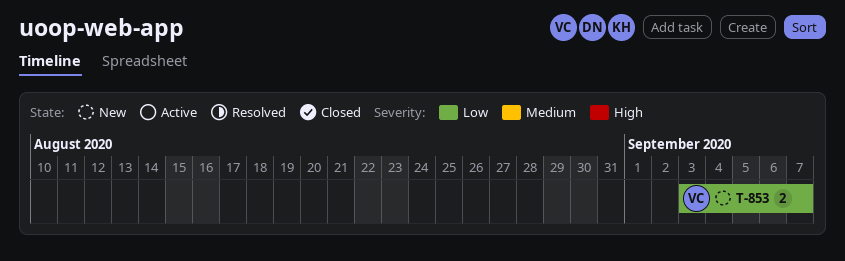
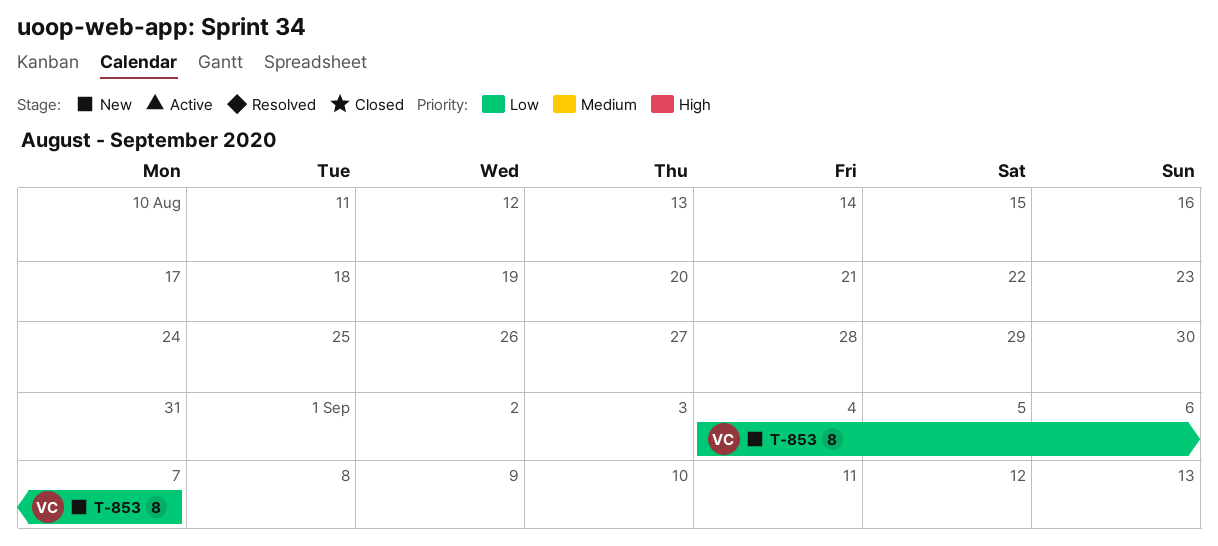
T-853, estimate: 2 -> 8
T-853, start: Sep 3 -> Sep 4

